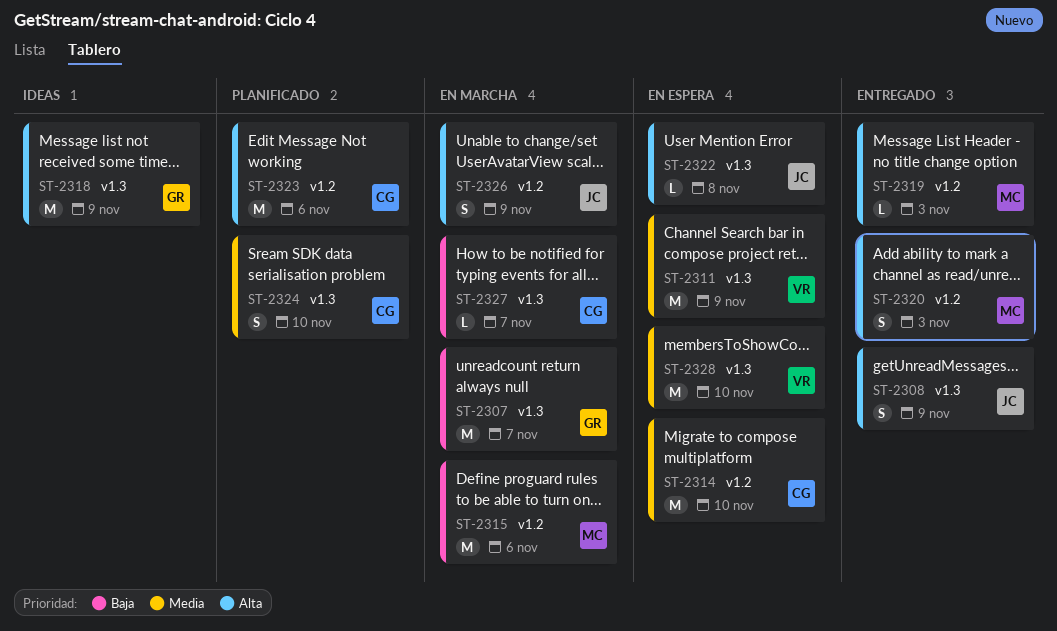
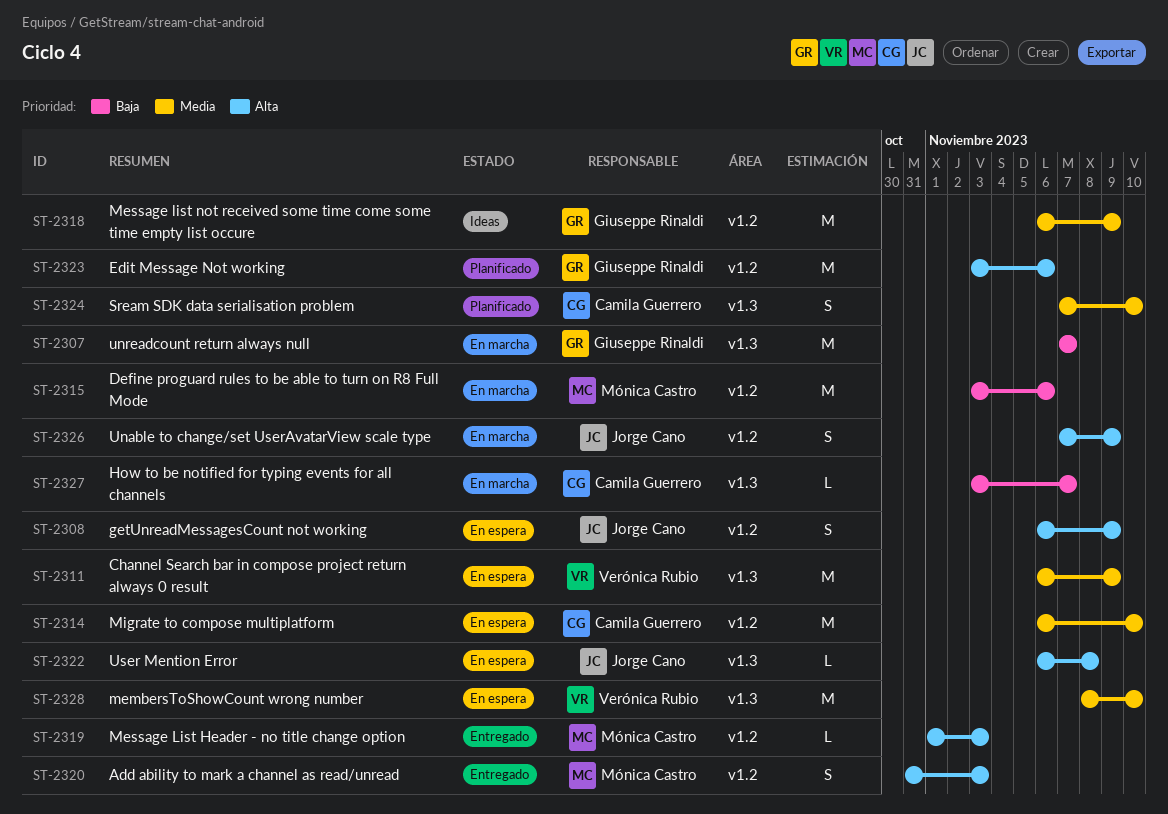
ST-2308, status: Entregado -> En espera
ST-2308, label: v1.3 -> v1.2
ST-2318, priority: Alta -> Media
ST-2318, label: v1.3 -> v1.2
ST-2323, owner: Camila Guerrero -> Giuseppe Rinaldi

